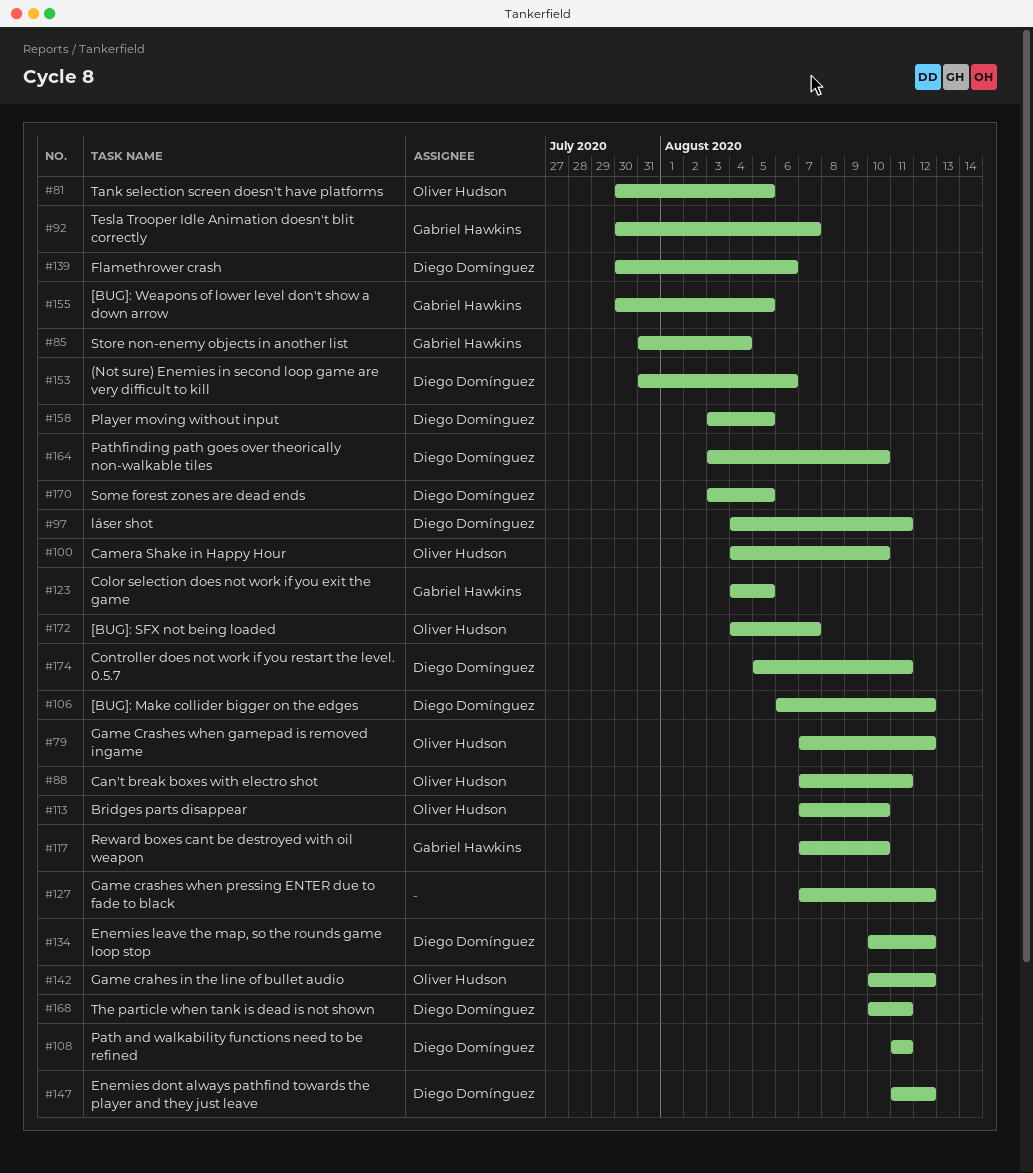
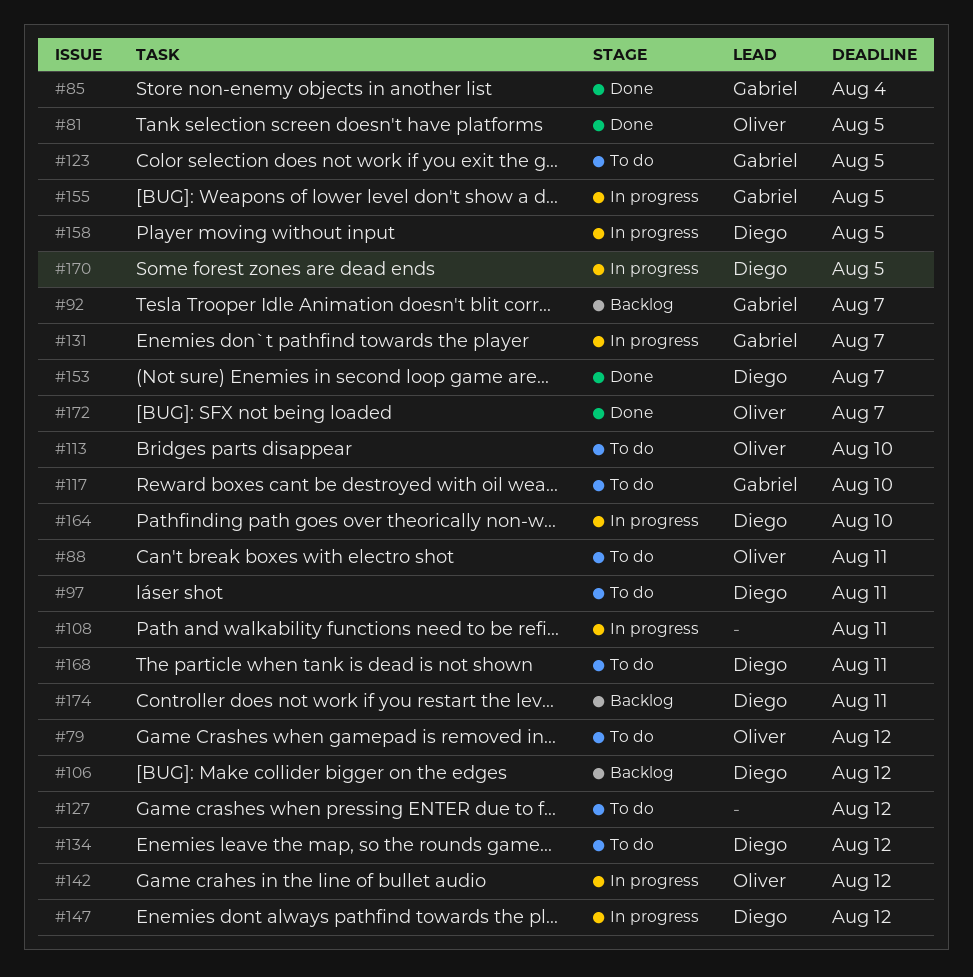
#100: present -> none
#108, owner: Diego Domínguez -> none
#131: none -> present
#139: present -> none
#153, due: Aug 6 -> Aug 7

